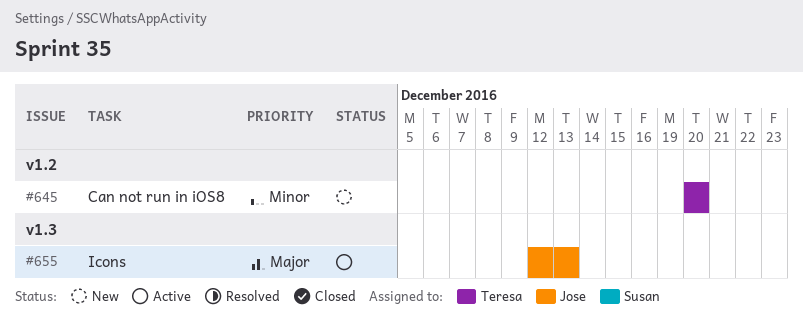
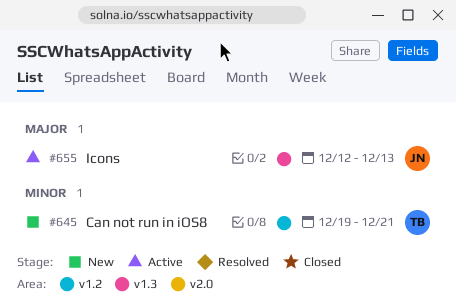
#645, start: Dec 20 -> Dec 19
#645, due: Dec 20 -> Dec 21

